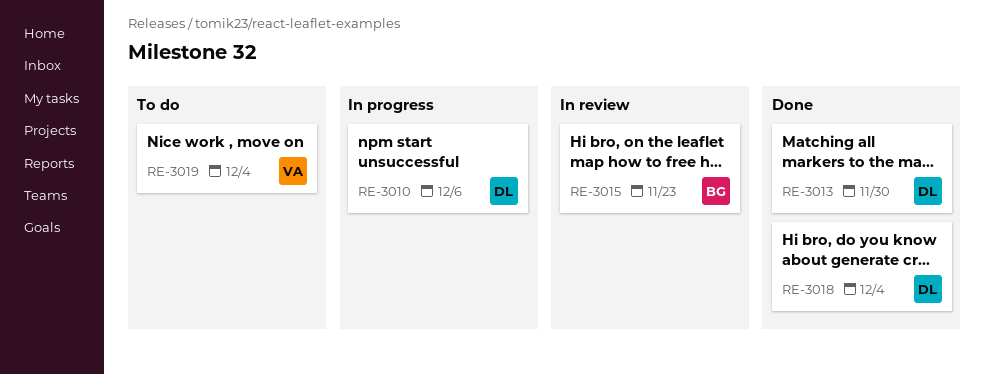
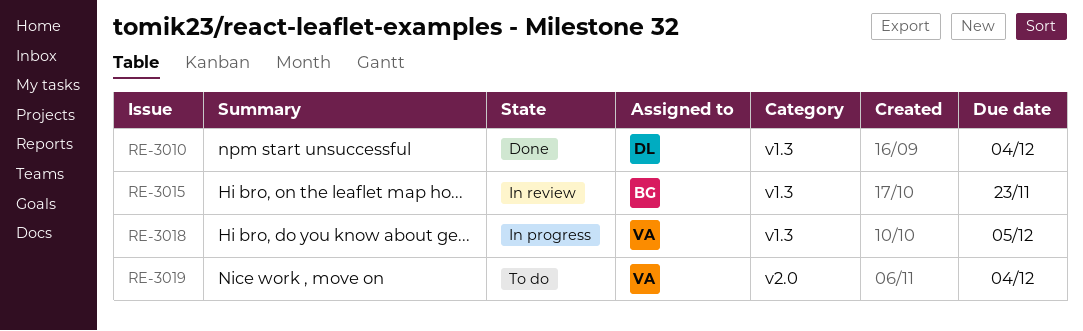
RE-3010, status: In progress -> Done
RE-3010, due: Dec 6 -> Dec 4
RE-3013: present -> none
RE-3018, status: Done -> In progress
RE-3018, owner: DL -> VA
RE-3018, due: Dec 4 -> Dec 5

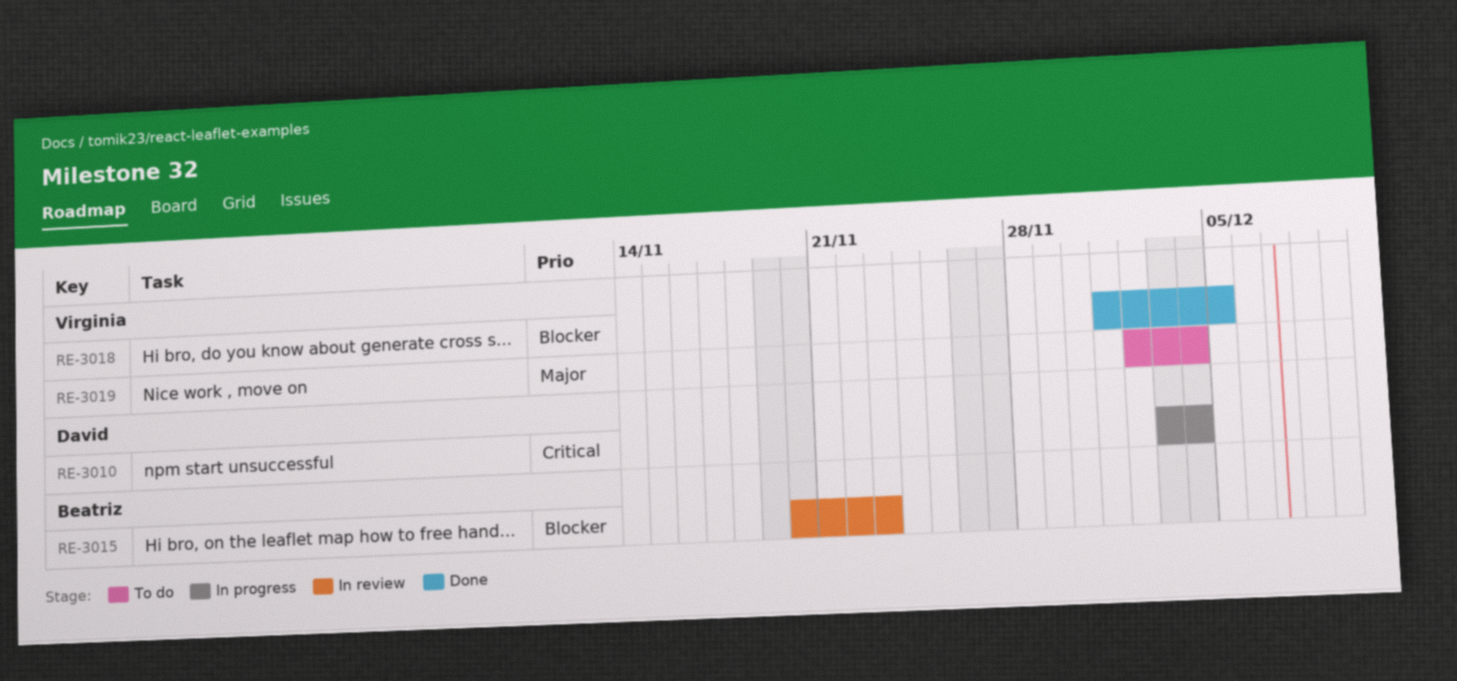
RE-3010, status: Done -> In progress
RE-3018, status: In progress -> Done

